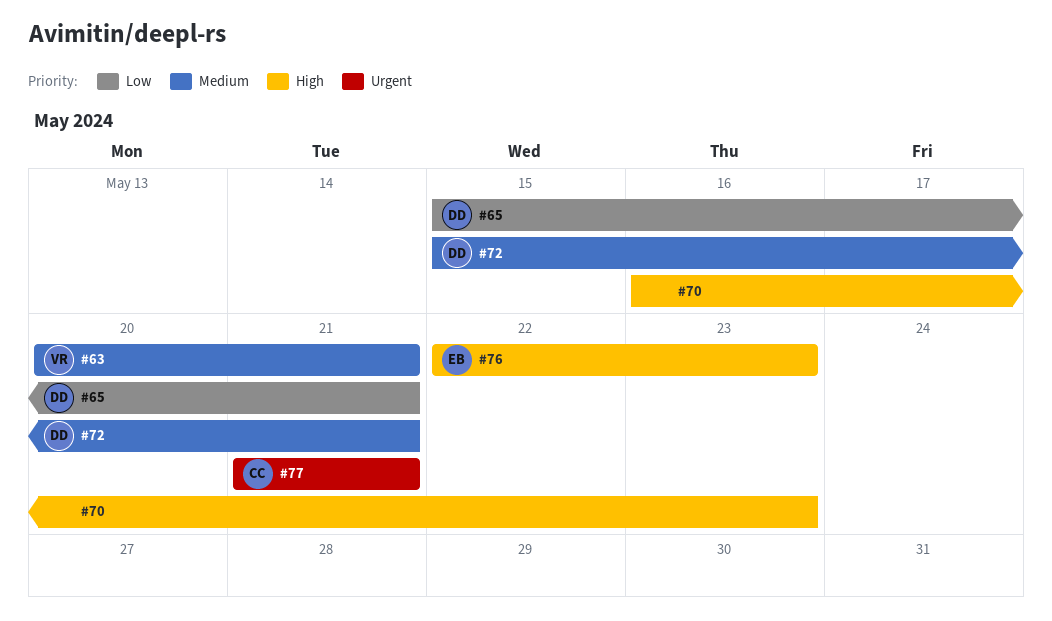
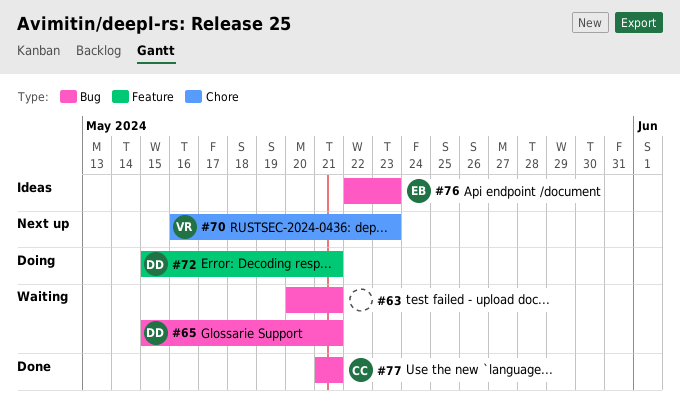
#63, owner: VR -> none
#70, owner: none -> VR

